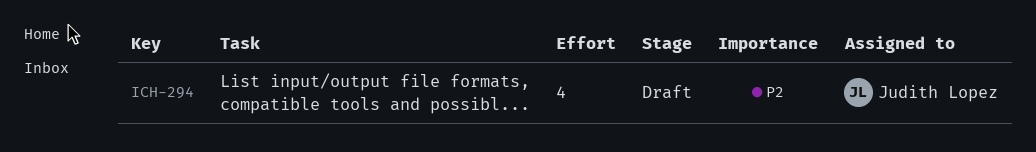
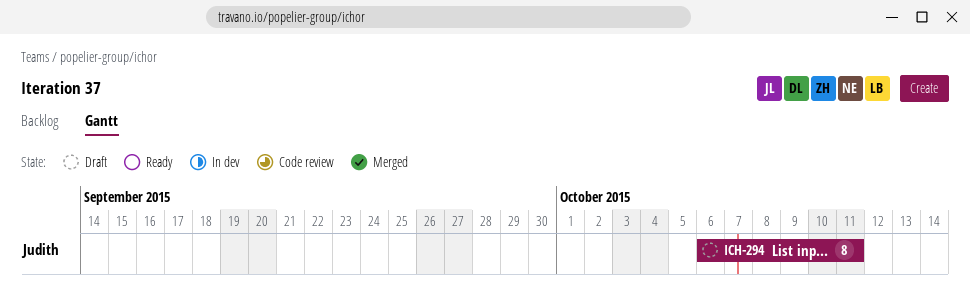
ICH-294, estimate: 4 -> 8

